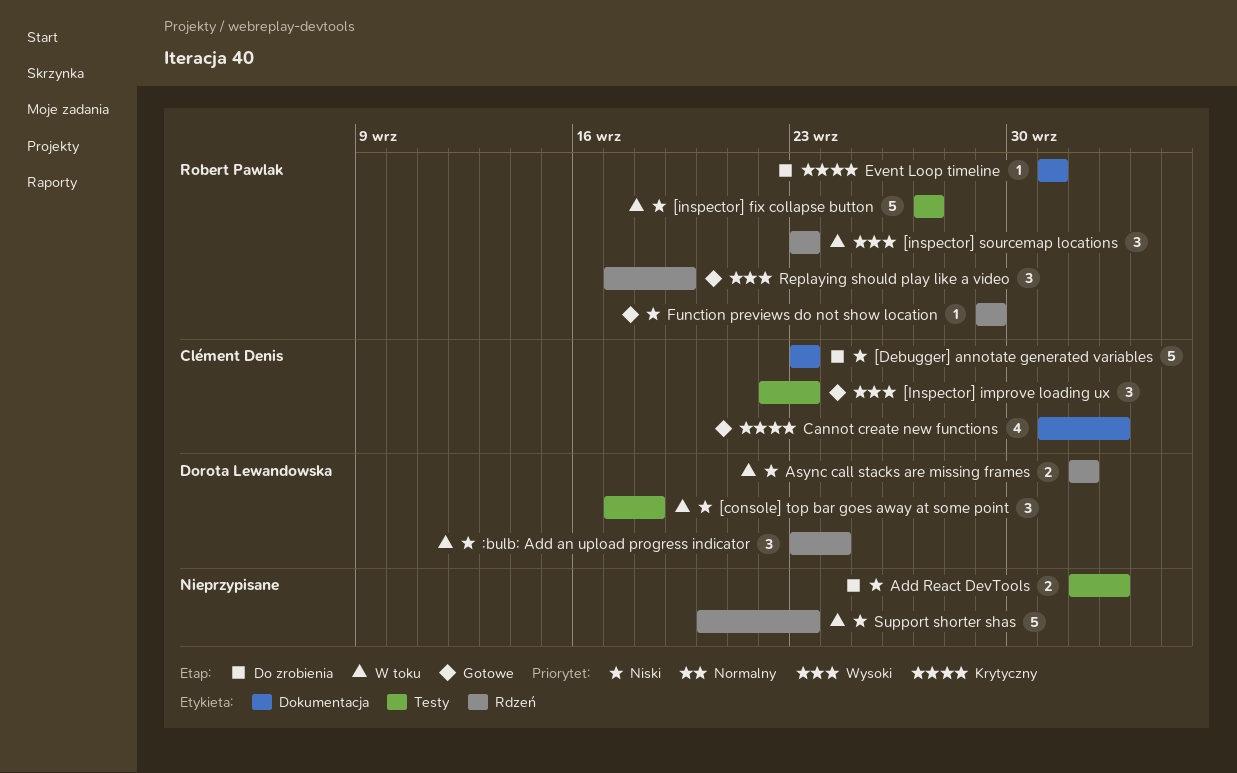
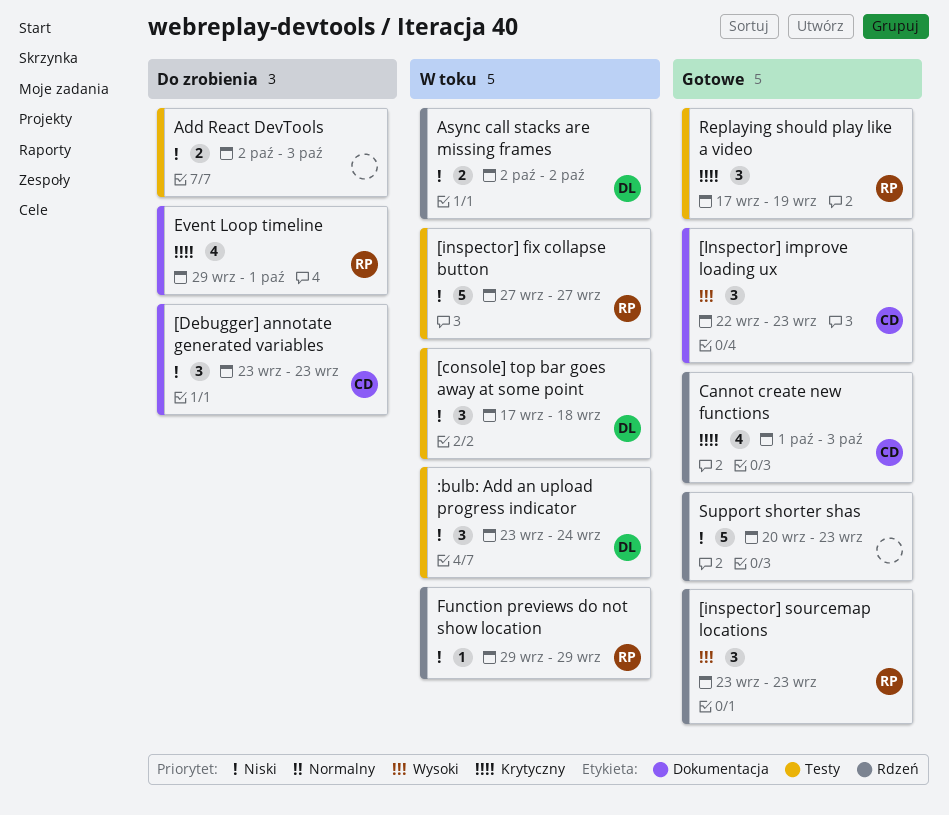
:bulb: Add an upload progress indicator, label: Rdzeń -> Testy
[Debugger] annotate generated variables, estimate: 5 -> 3
[Inspector] improve loading ux, label: Testy -> Dokumentacja
[inspector] sourcemap locations, status: W toku -> Gotowe
Cannot create new functions, label: Dokumentacja -> Rdzeń
Event Loop timeline, estimate: 1 -> 4
Event Loop timeline, start: Oct 1 -> Sep 29
Function previews do not show location, status: Gotowe -> W toku
Replaying should play like a video, priority: Wysoki -> Krytyczny
Replaying should play like a video, label: Rdzeń -> Testy
Support shorter shas, status: W toku -> Gotowe

